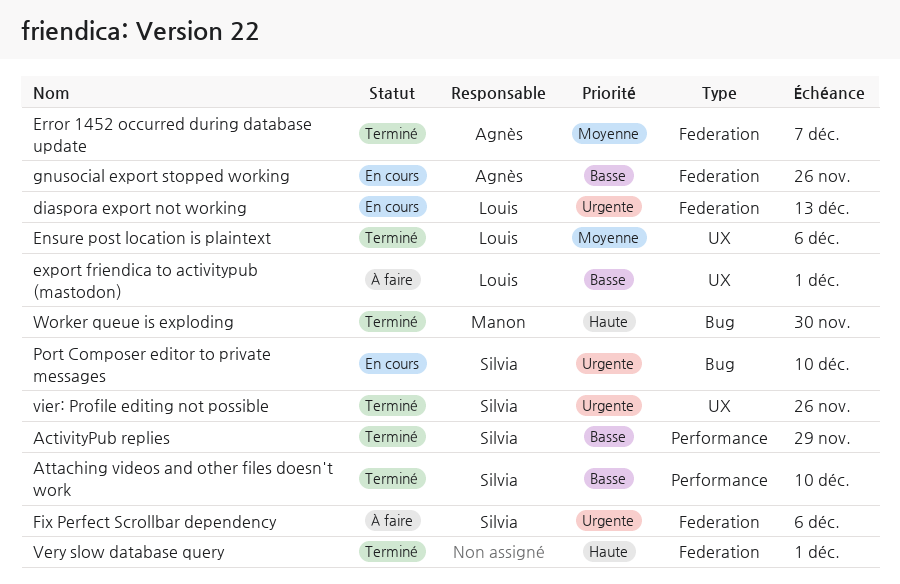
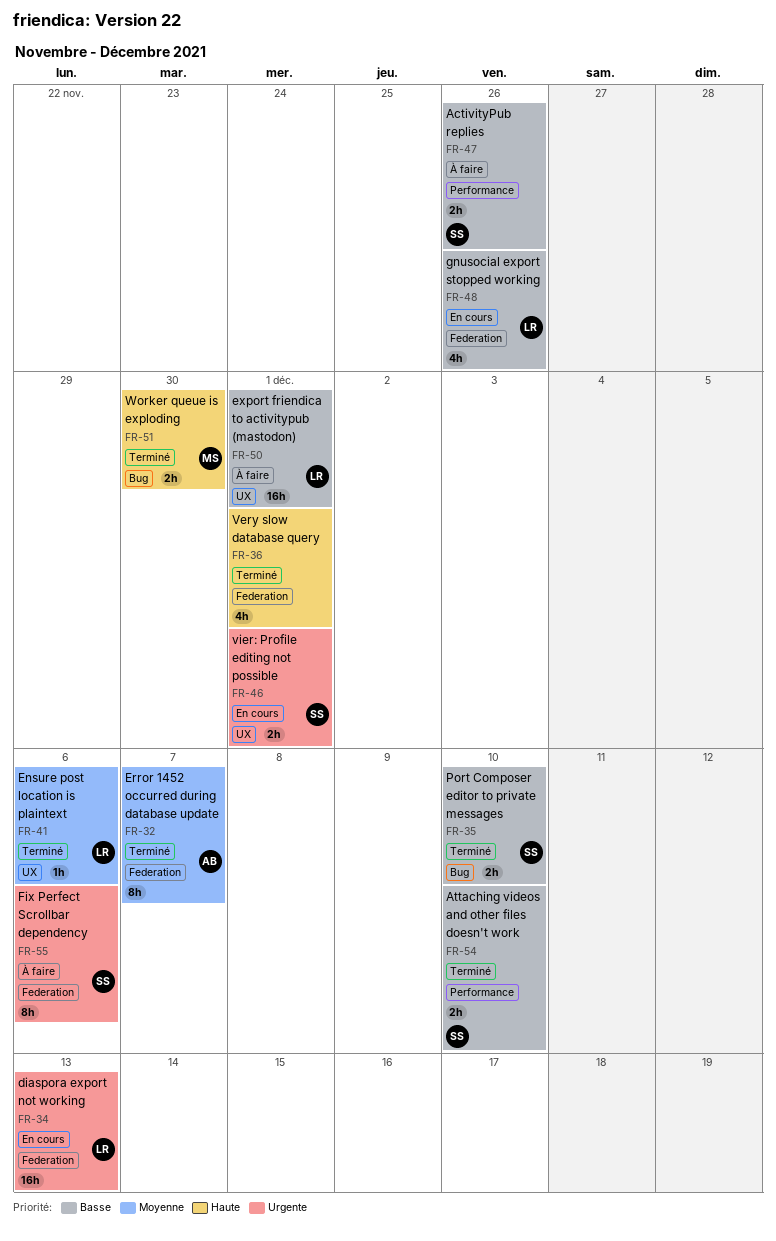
ActivityPub replies, status: Terminé -> À faire
ActivityPub replies, due: Nov 29 -> Nov 26
gnusocial export stopped working, owner: Agnès -> Louis
Port Composer editor to private messages, status: En cours -> Terminé
Port Composer editor to private messages, priority: Urgente -> Basse
vier: Profile editing not possible, status: Terminé -> En cours
vier: Profile editing not possible, due: Nov 26 -> Dec 1

